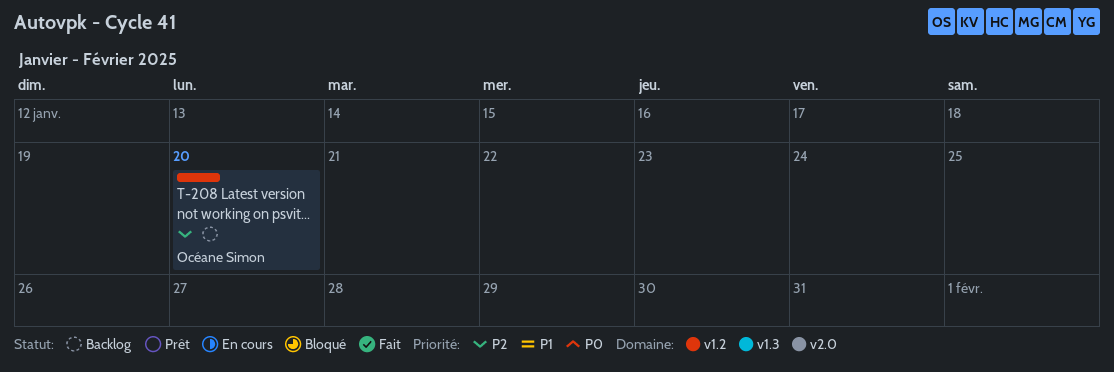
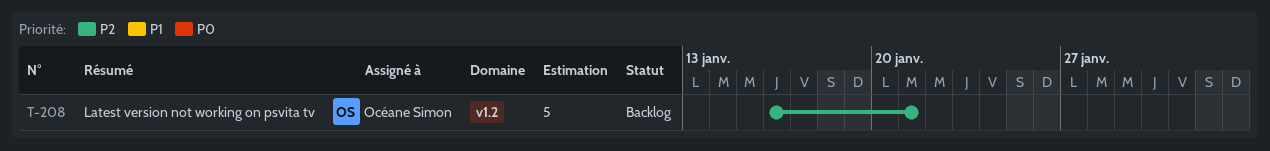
T-208, due: Jan 20 -> Jan 21

